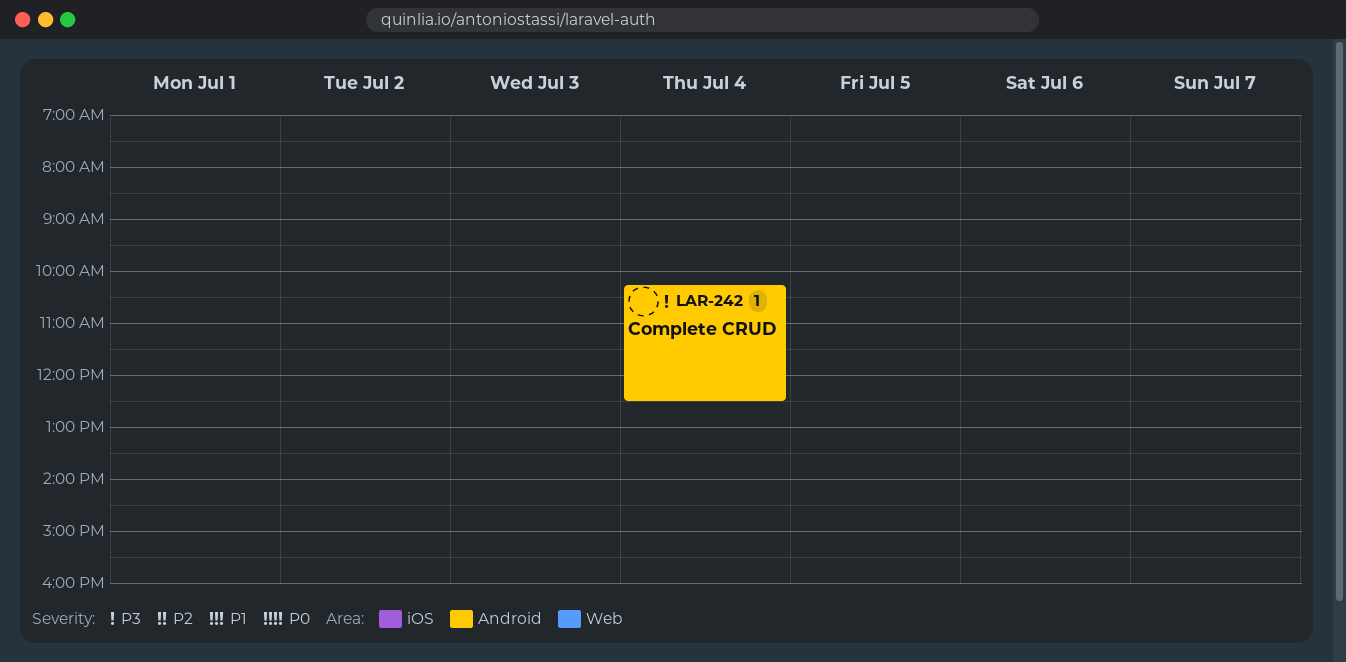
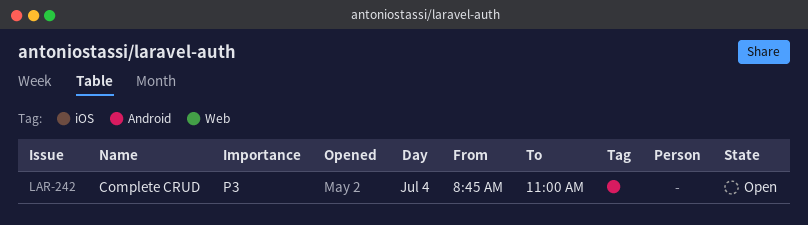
LAR-242, begins: 10:15 -> 08:45
LAR-242, ends: 12:30 -> 11:00

